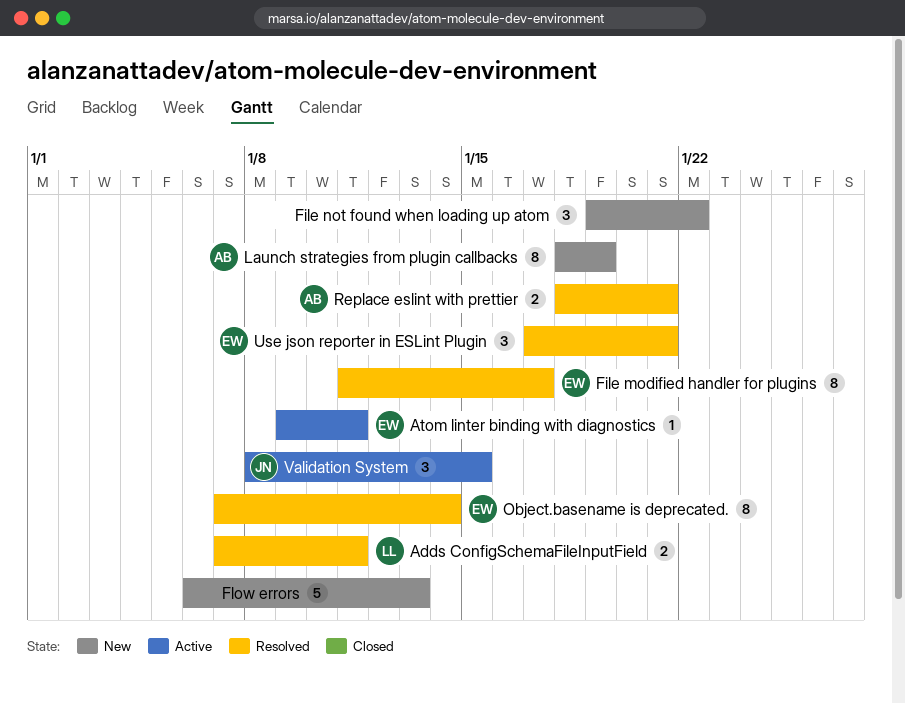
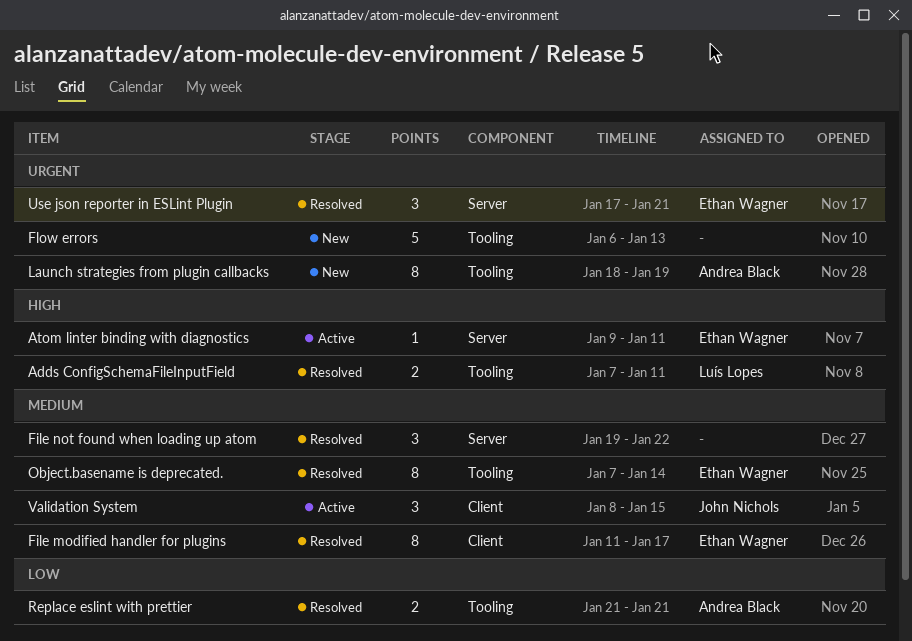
File not found when loading up atom, status: New -> Resolved
Replace eslint with prettier, start: Jan 18 -> Jan 21

